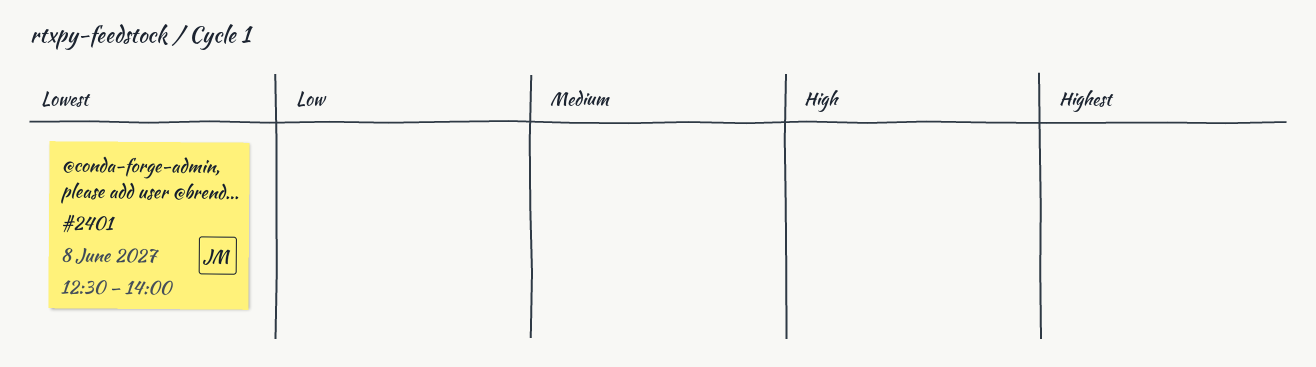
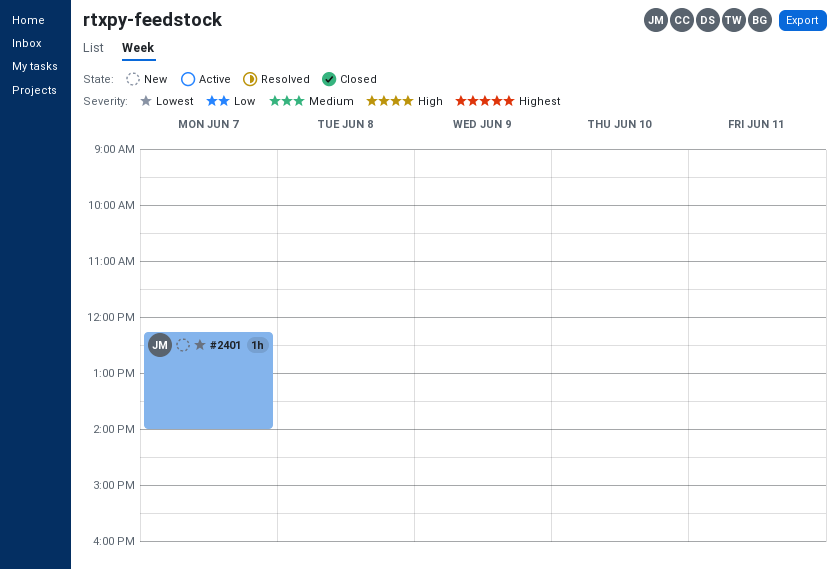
#2401, day: Jun 8 -> Jun 7
#2401, begins: 12:30 -> 12:15

